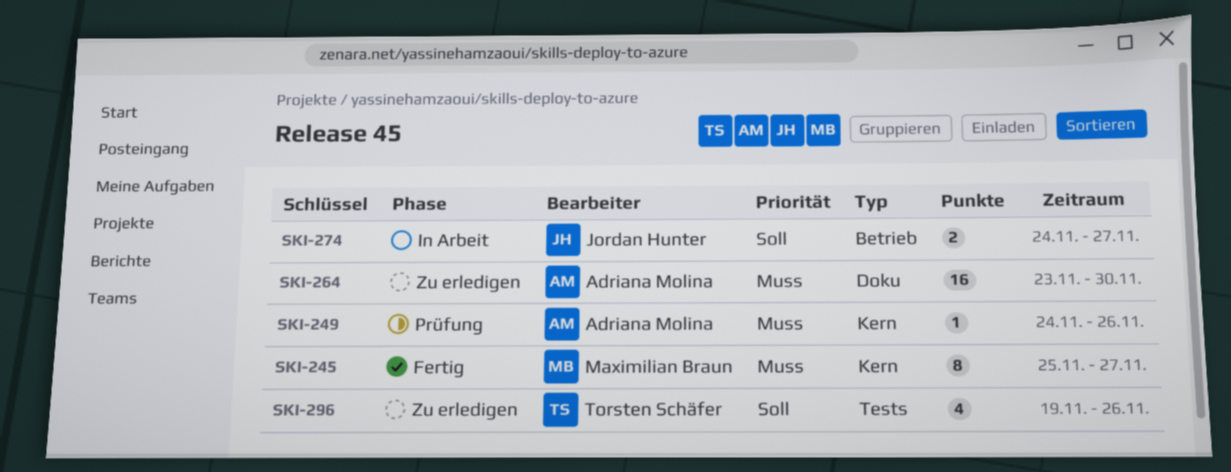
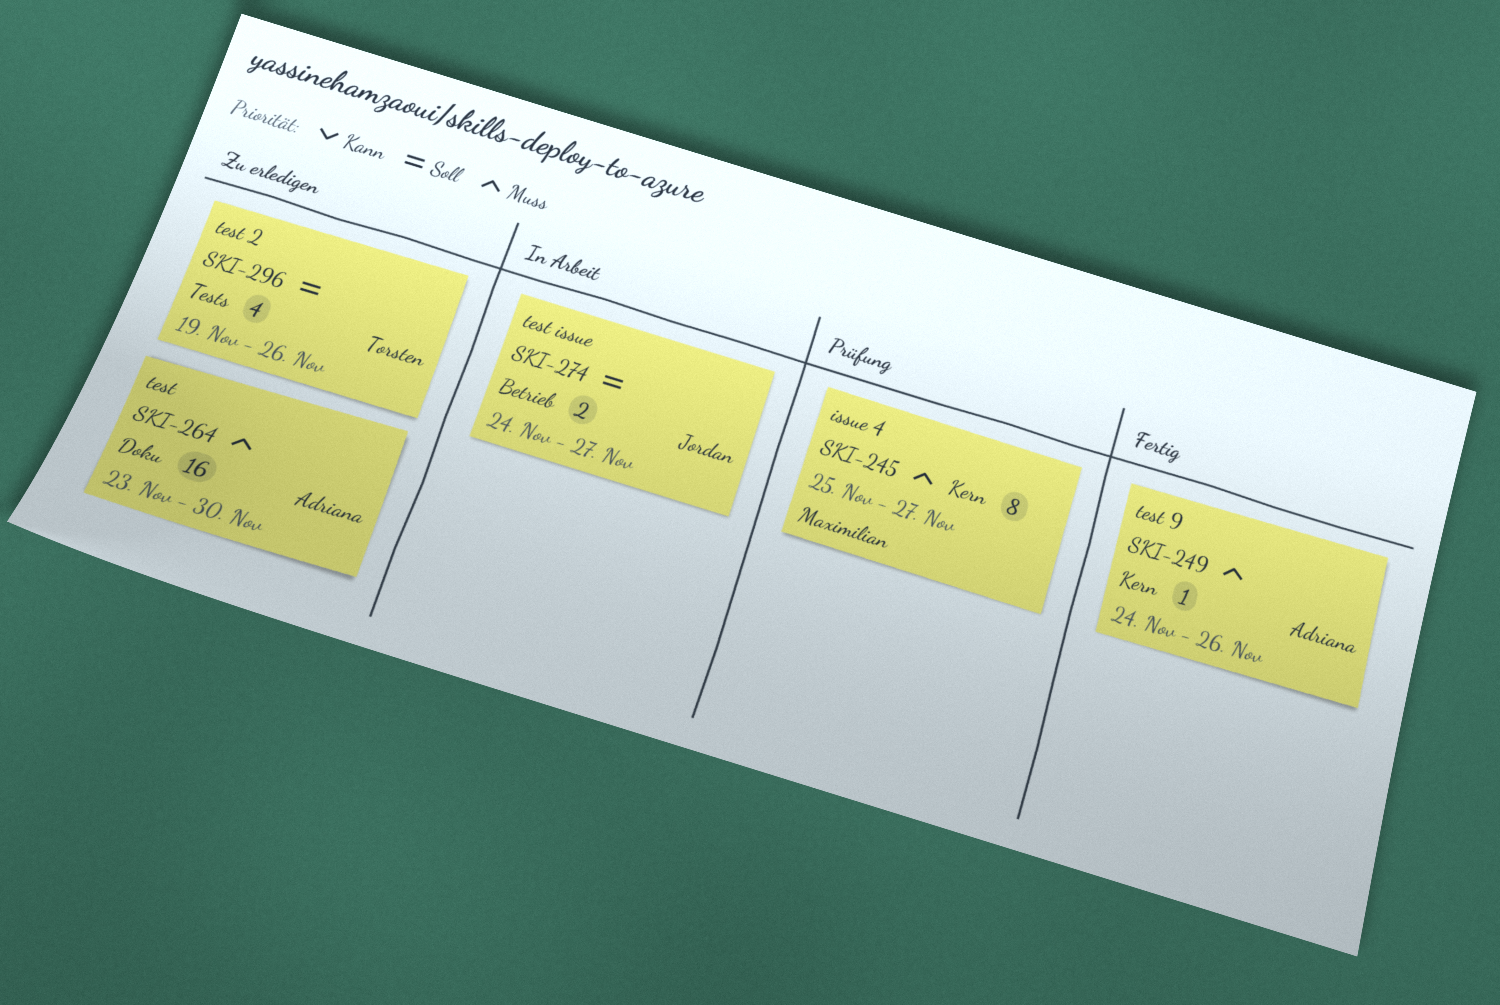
SKI-245, status: Fertig -> Prüfung
SKI-249, status: Prüfung -> Fertig

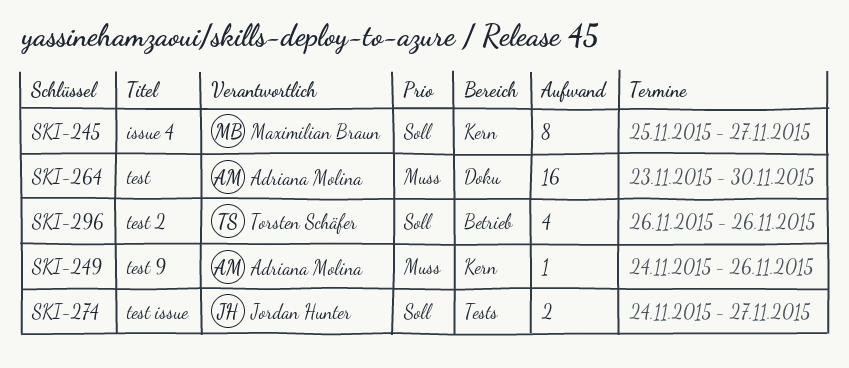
SKI-245, priority: Muss -> Soll
SKI-274, label: Betrieb -> Tests
SKI-296, label: Tests -> Betrieb
SKI-296, start: Nov 19 -> Nov 26

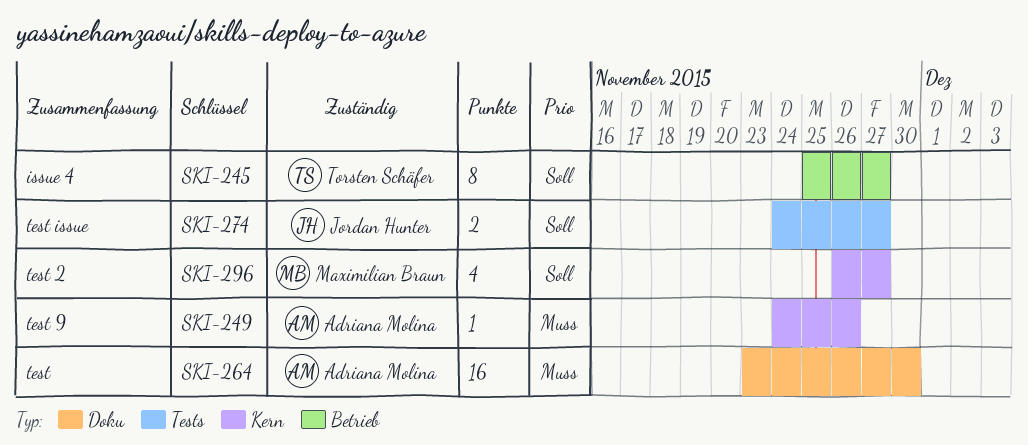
SKI-245, owner: Maximilian Braun -> Torsten Schäfer
SKI-245, label: Kern -> Betrieb
SKI-296, owner: Torsten Schäfer -> Maximilian Braun
SKI-296, label: Betrieb -> Kern
SKI-296, due: Nov 26 -> Nov 27

